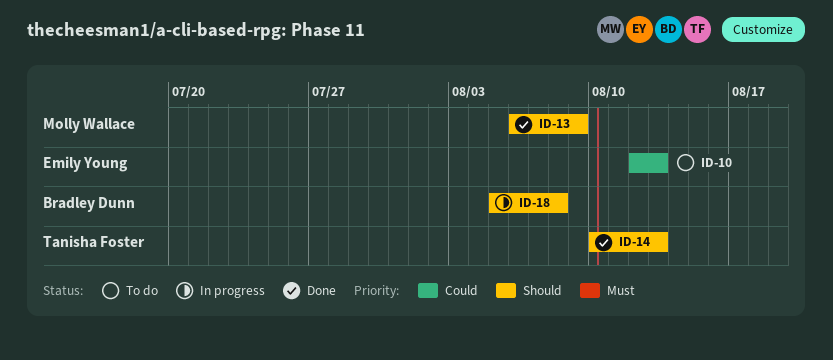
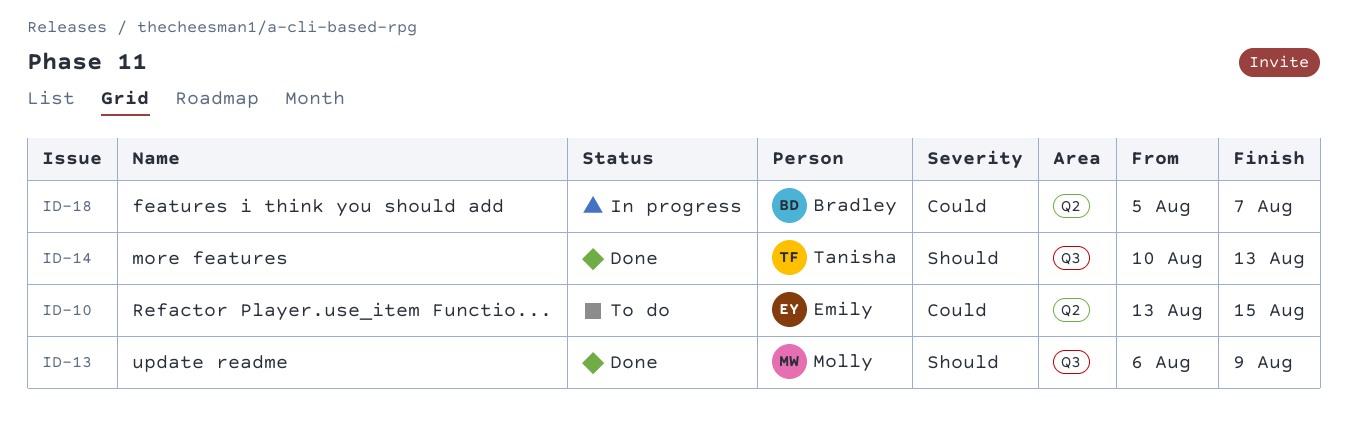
ID-10, start: Aug 12 -> Aug 13
ID-10, due: Aug 13 -> Aug 15
ID-18, priority: Should -> Could
ID-18, due: Aug 8 -> Aug 7

